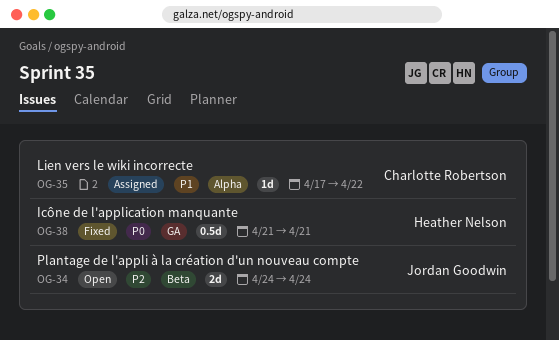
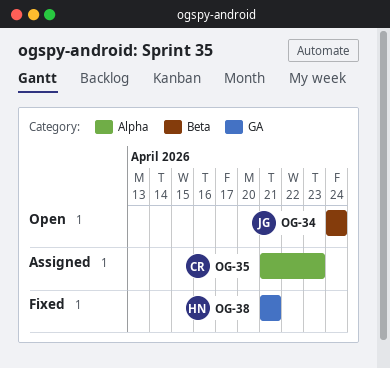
OG-35, start: Apr 17 -> Apr 21
OG-35, due: Apr 22 -> Apr 23

